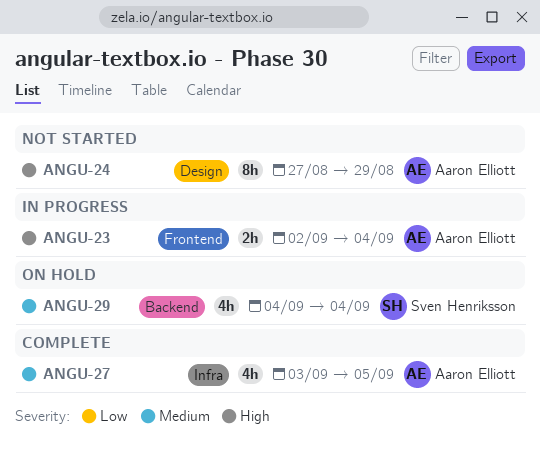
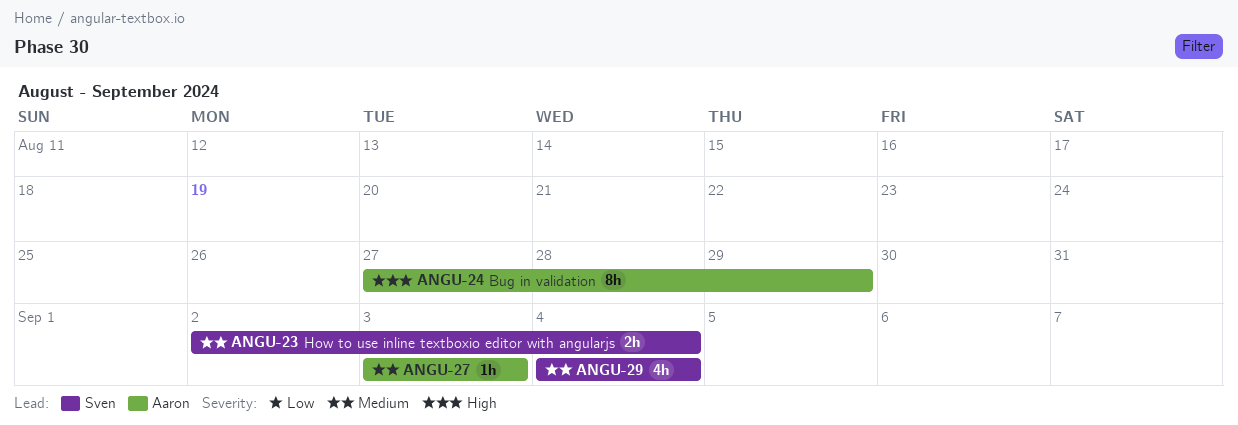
ANGU-23, owner: Aaron Elliott -> Sven Henriksson
ANGU-23, priority: High -> Medium
ANGU-27, estimate: 4h -> 1h
ANGU-27, due: Sep 5 -> Sep 3

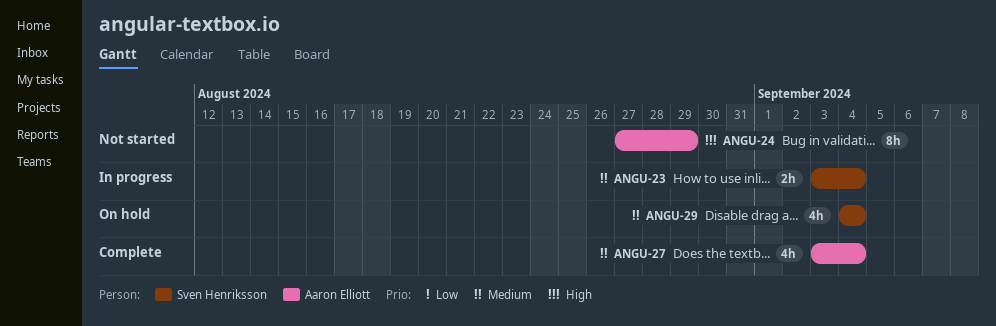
ANGU-23, start: Sep 2 -> Sep 3
ANGU-27, estimate: 1h -> 4h
ANGU-27, due: Sep 3 -> Sep 4

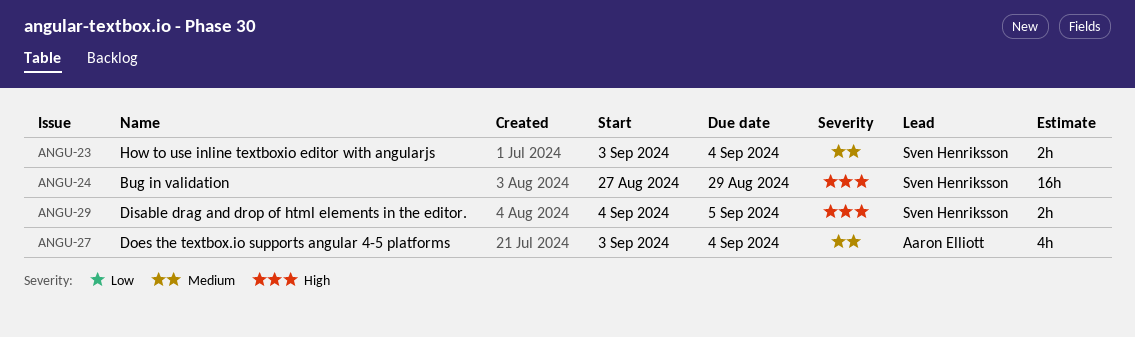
ANGU-24, owner: Aaron Elliott -> Sven Henriksson
ANGU-24, estimate: 8h -> 16h
ANGU-29, priority: Medium -> High
ANGU-29, estimate: 4h -> 2h
ANGU-29, due: Sep 4 -> Sep 5

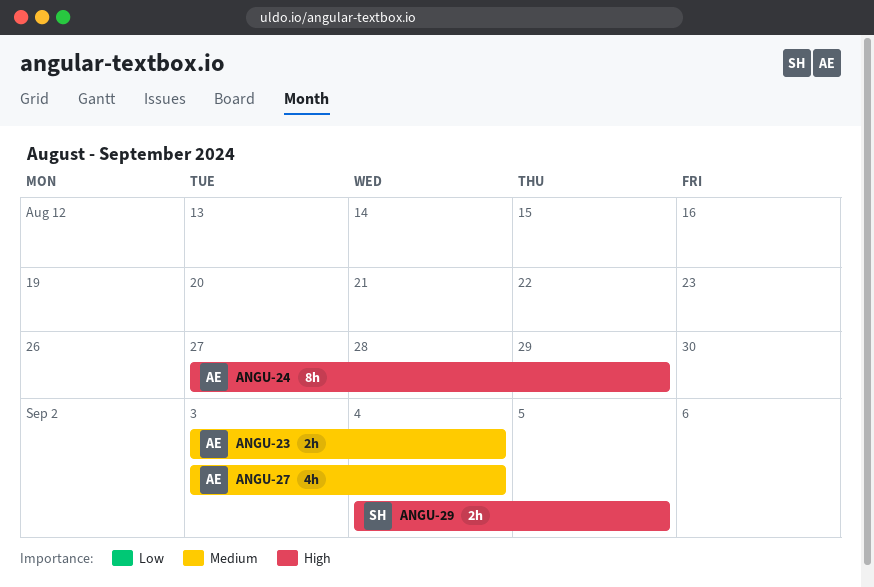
ANGU-23, owner: Sven Henriksson -> Aaron Elliott
ANGU-24, owner: Sven Henriksson -> Aaron Elliott
ANGU-24, estimate: 16h -> 8h

